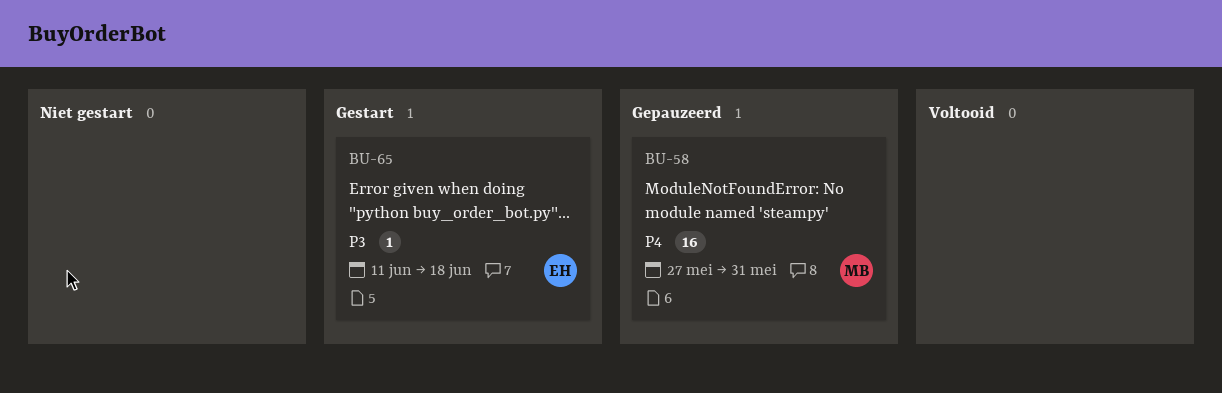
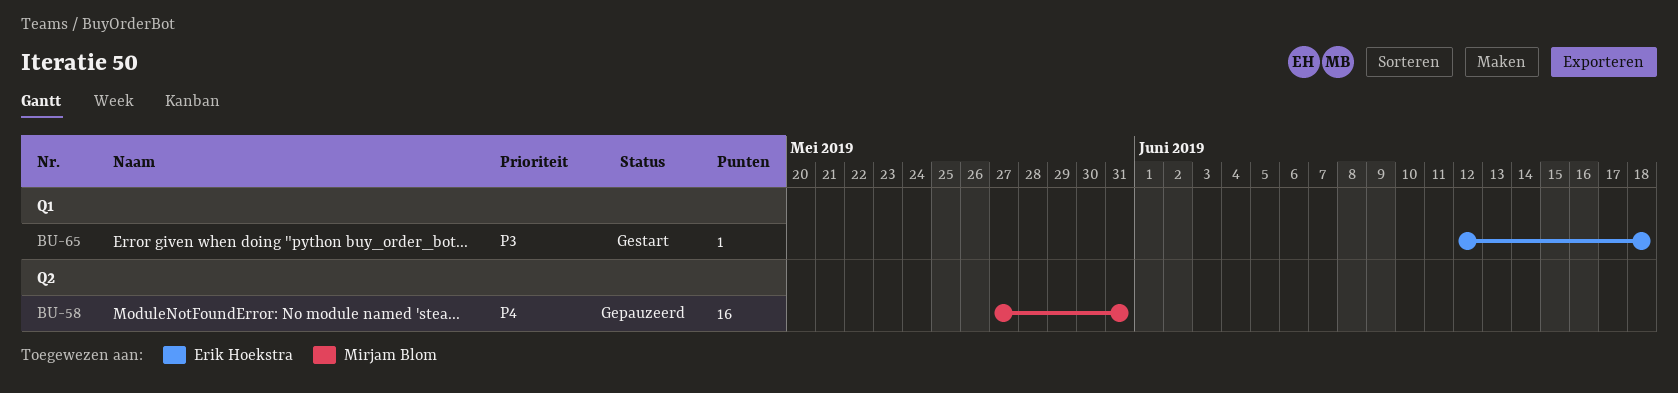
BU-65, start: Jun 11 -> Jun 12

